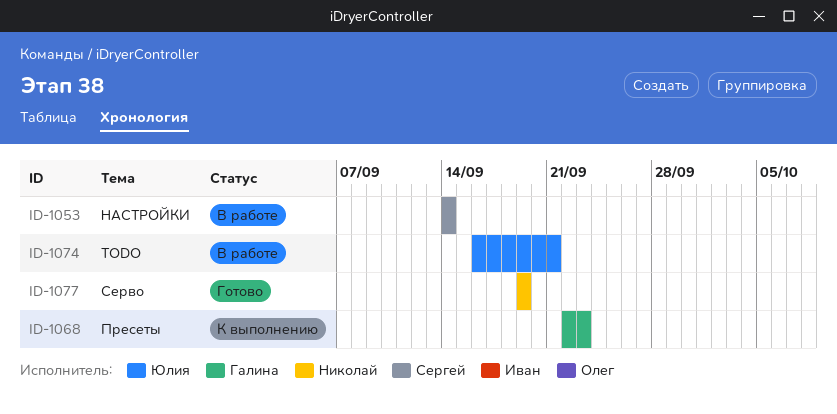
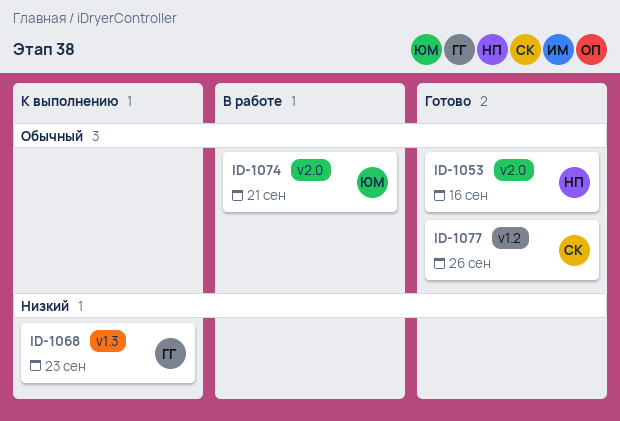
ID-1053, status: В работе -> Готово
ID-1053, owner: Сергей -> Николай
ID-1053, due: Sep 14 -> Sep 16
ID-1077, owner: Николай -> Сергей
ID-1077, due: Sep 19 -> Sep 26

